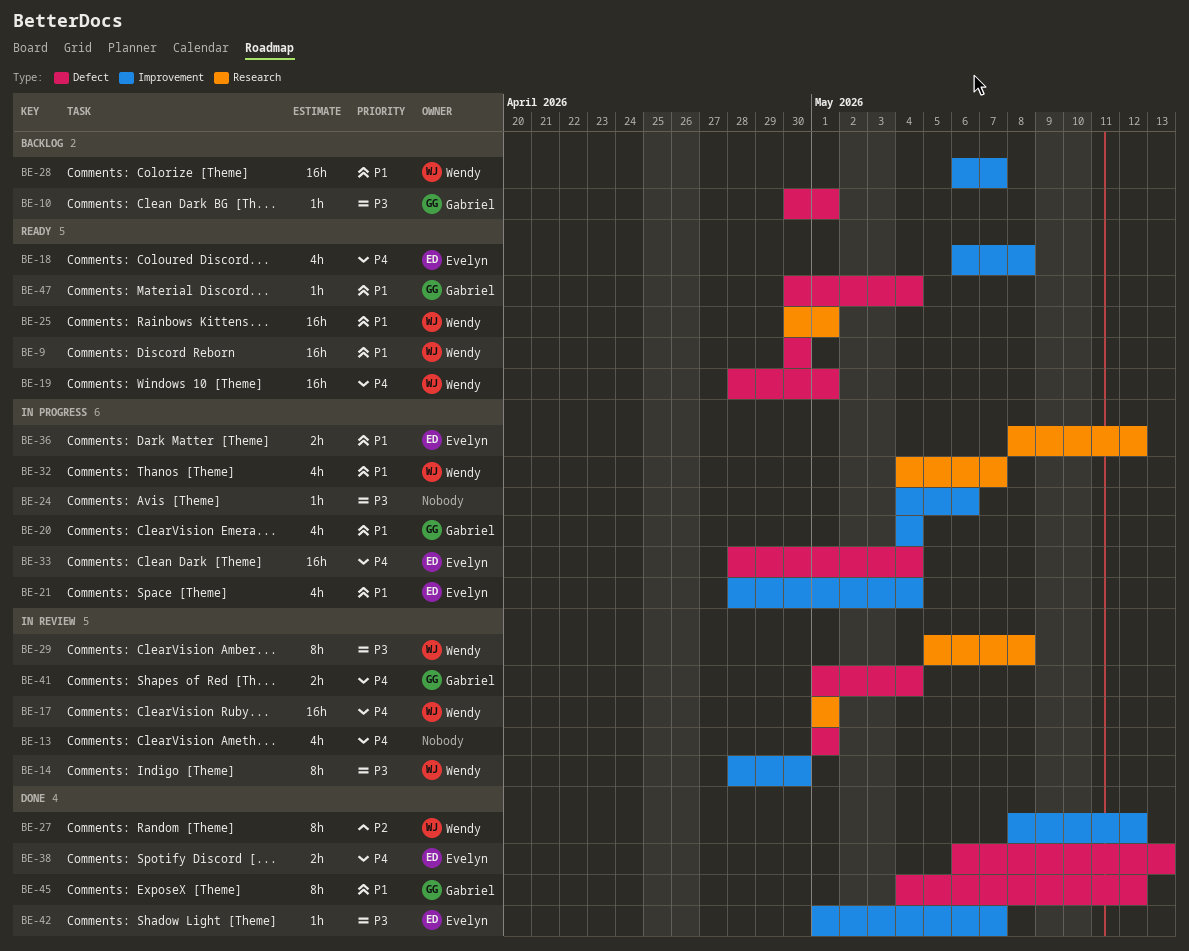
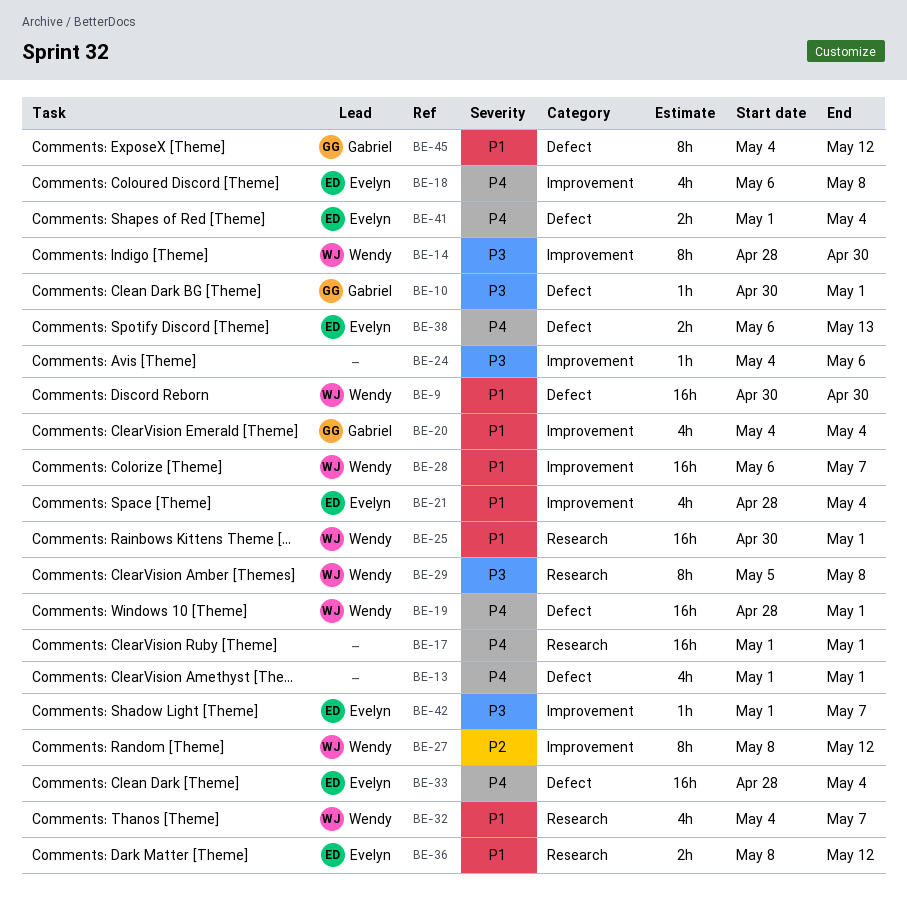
BE-17, owner: Wendy -> none
BE-41, owner: Gabriel -> Evelyn
BE-47: present -> none

